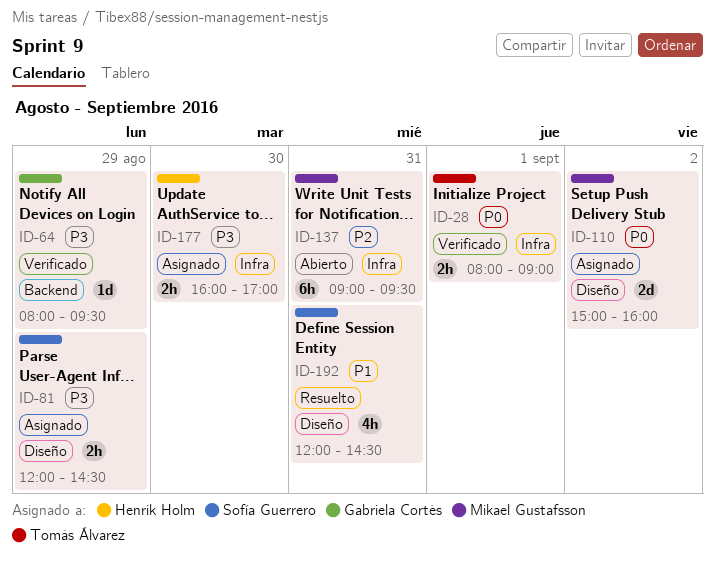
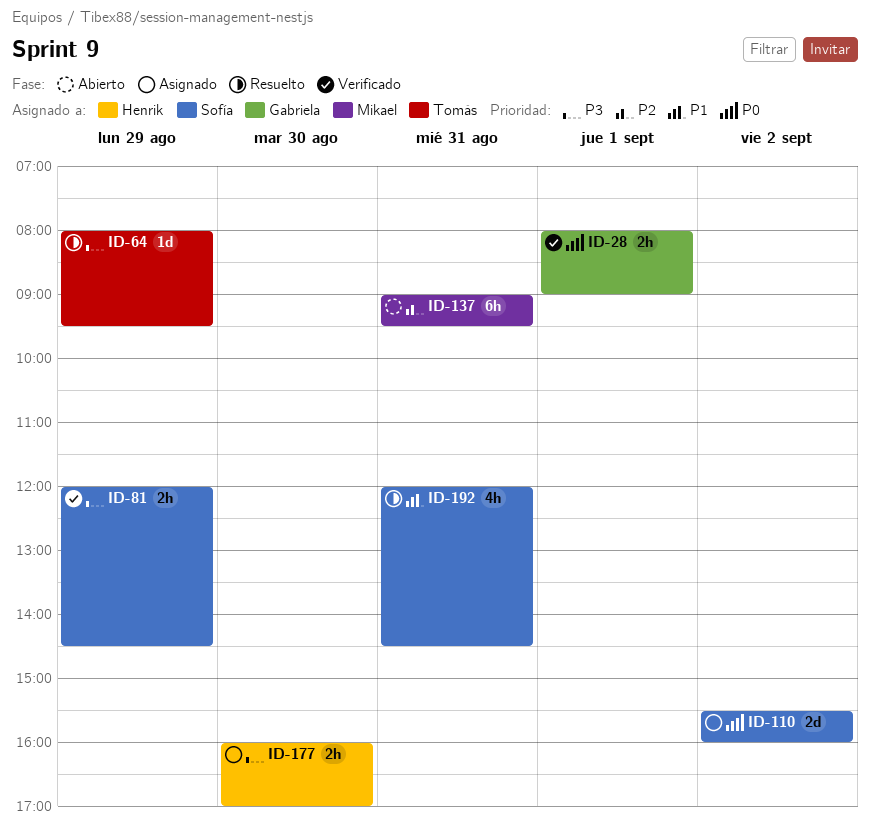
ID-28, owner: Tomás Álvarez -> Gabriela Cortés
ID-64, status: Verificado -> Resuelto
ID-64, owner: Gabriela Cortés -> Tomás Álvarez
ID-81, status: Asignado -> Verificado
ID-110, owner: Mikael Gustafsson -> Sofía Guerrero
ID-110, begins: 15:00 -> 15:30

